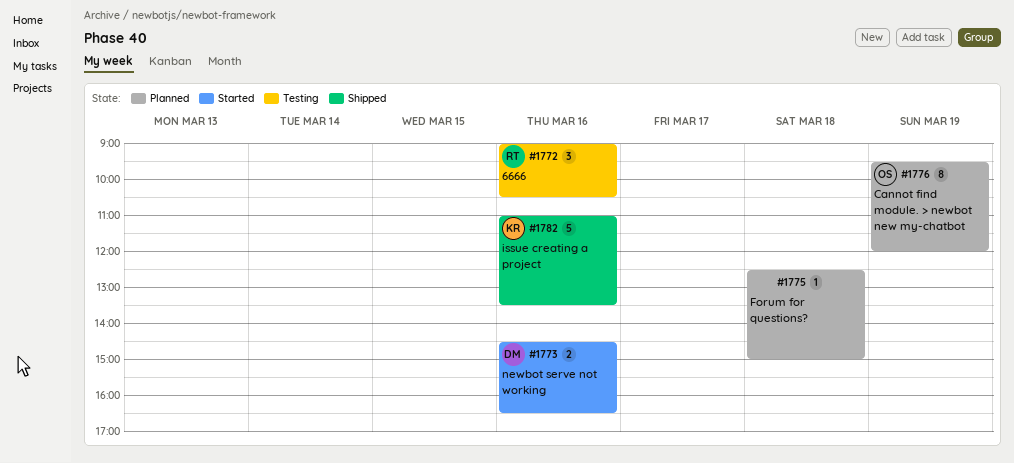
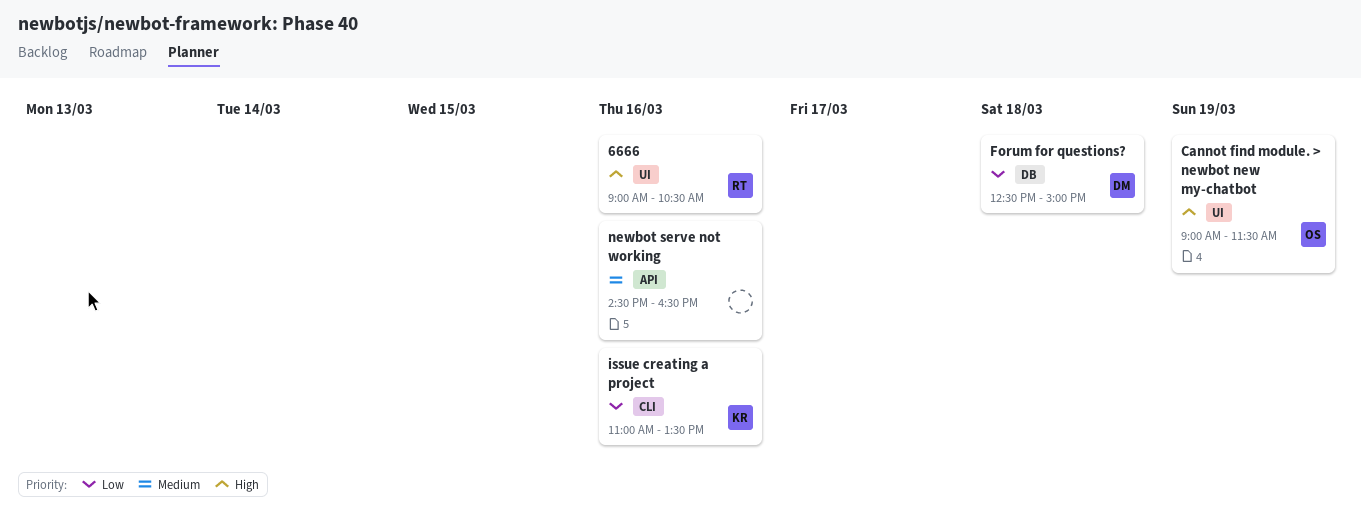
Cannot find module. > newbot new my-chatbot, begins: 09:30 -> 09:00
Cannot find module. > newbot new my-chatbot, ends: 12:00 -> 11:30
Forum for questions?, owner: none -> DM
newbot serve not working, owner: DM -> none

